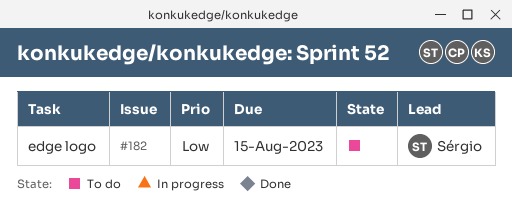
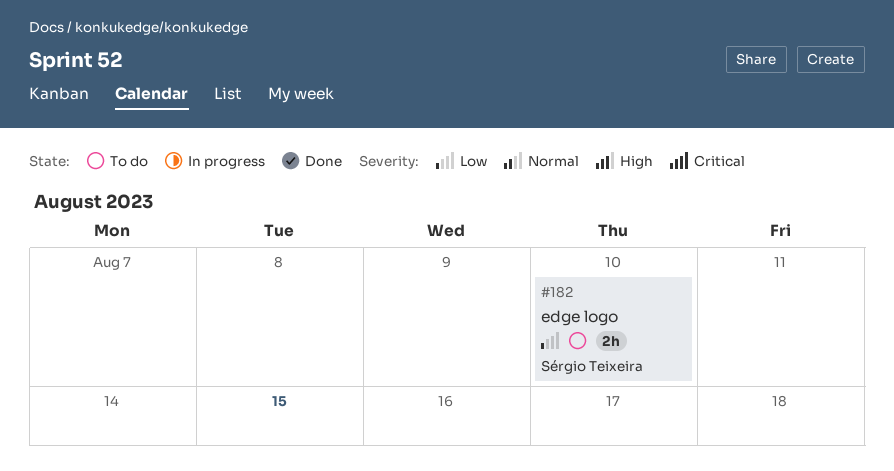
#182, due: Aug 15 -> Aug 10

